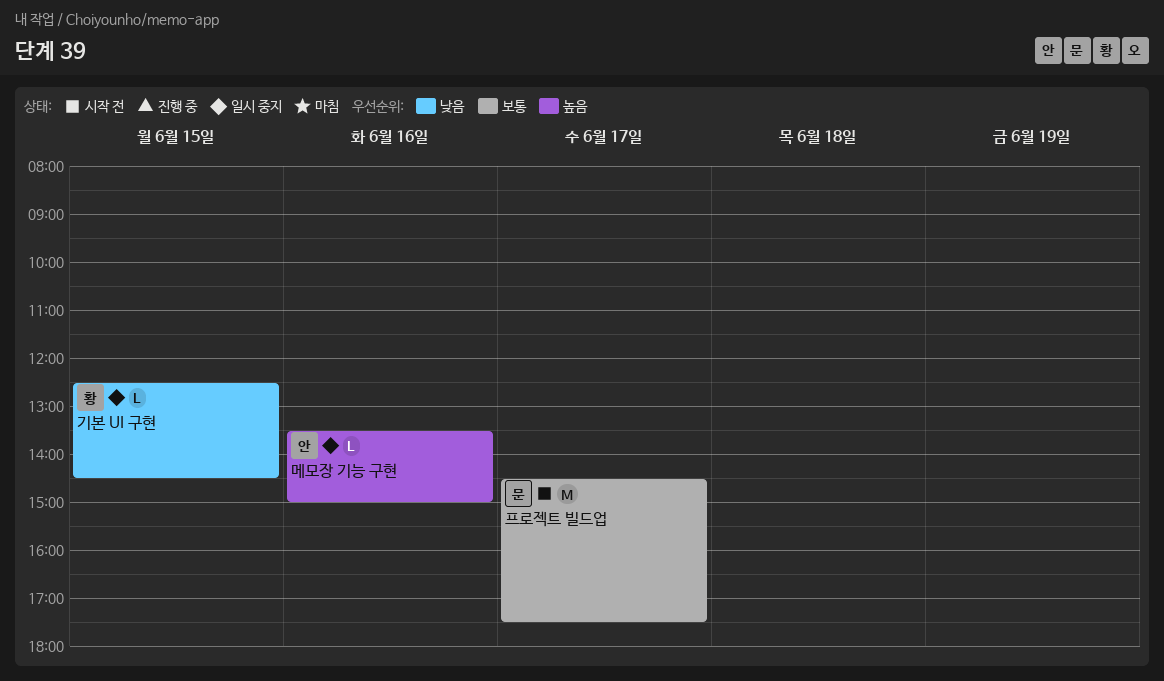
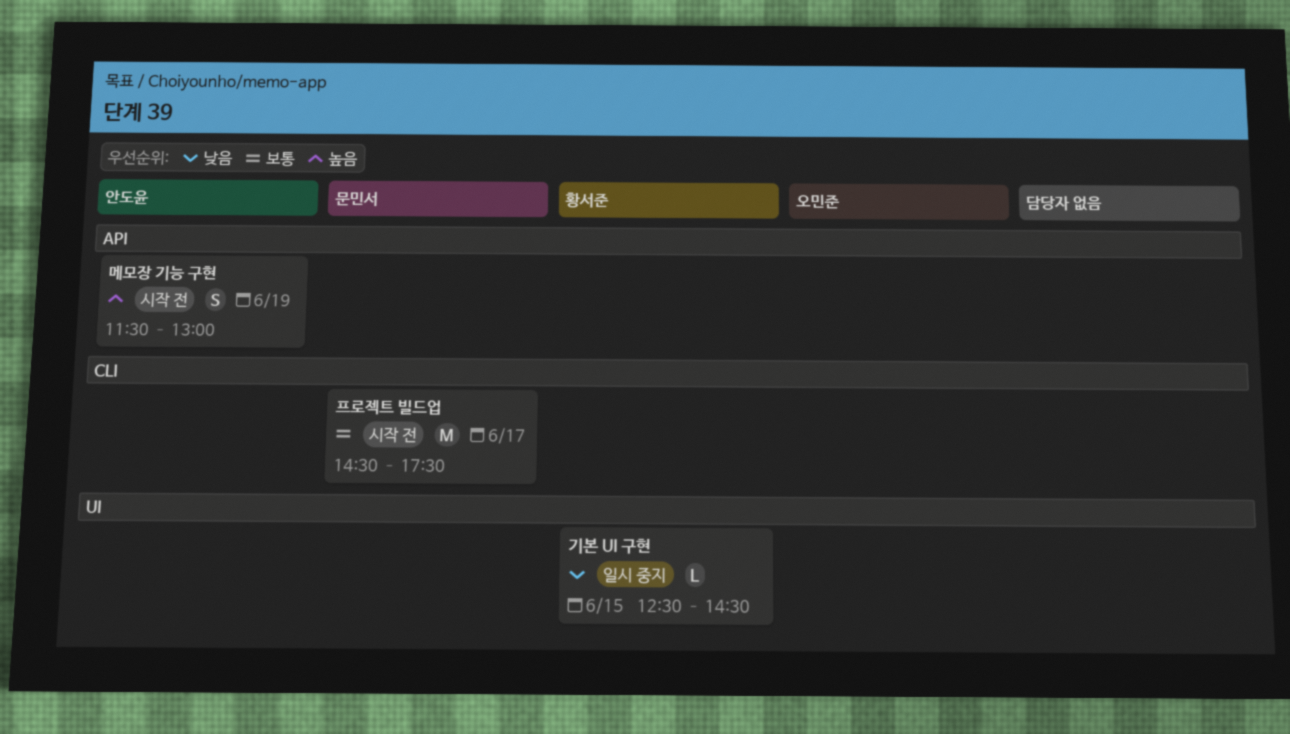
메모장 기능 구현, status: 일시 중지 -> 시작 전
메모장 기능 구현, estimate: L -> S
메모장 기능 구현, day: Jun 16 -> Jun 19
메모장 기능 구현, begins: 13:30 -> 11:30
메모장 기능 구현, ends: 15:00 -> 13:00

